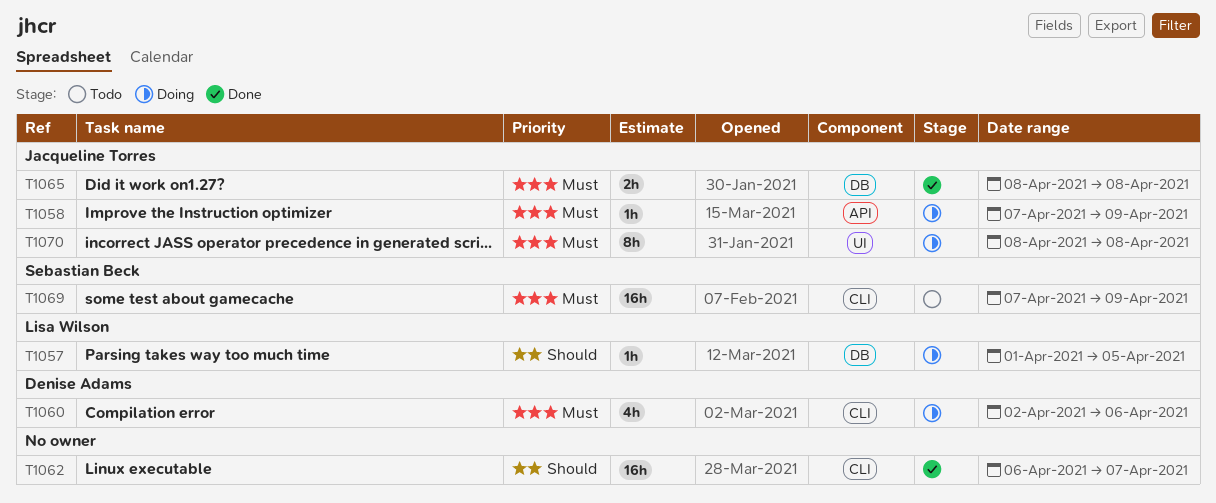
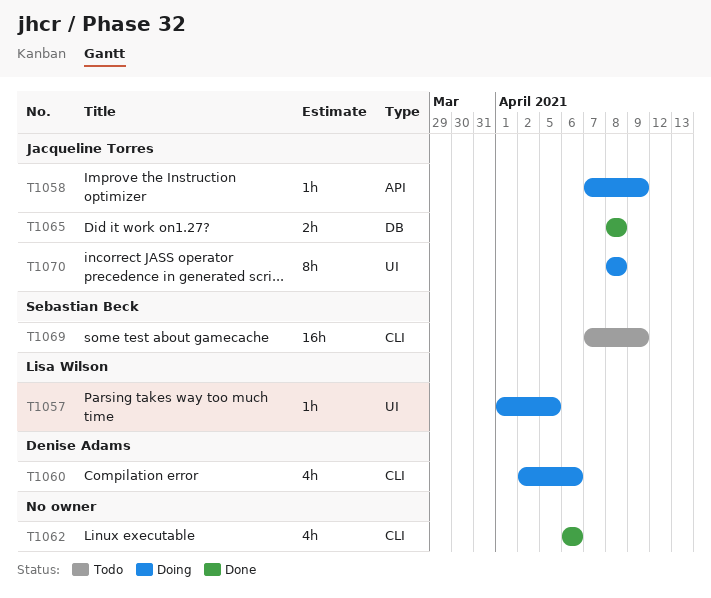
T1057, label: DB -> UI
T1062, estimate: 16h -> 4h
T1062, due: Apr 7 -> Apr 6

